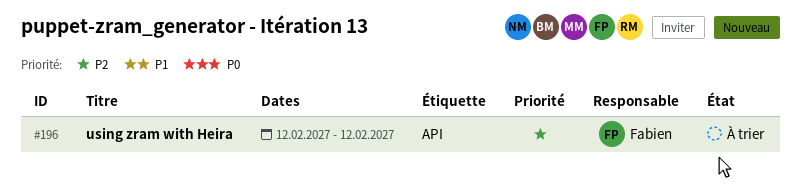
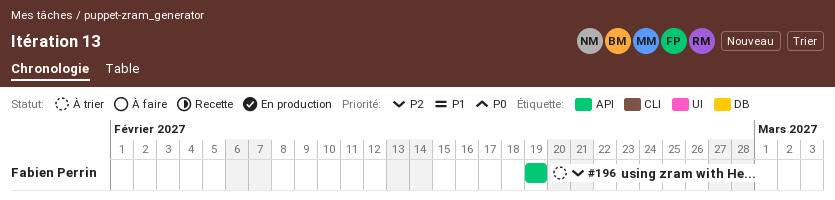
#196, start: Feb 12 -> Feb 19
#196, due: Feb 12 -> Feb 19

